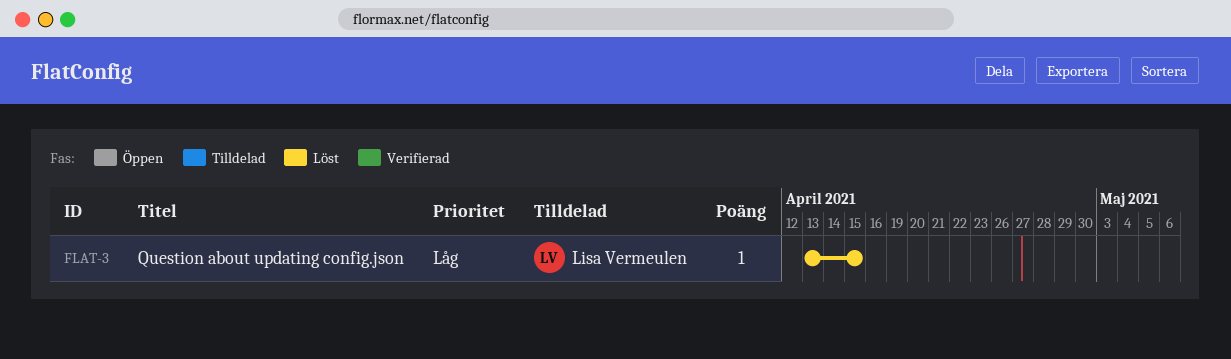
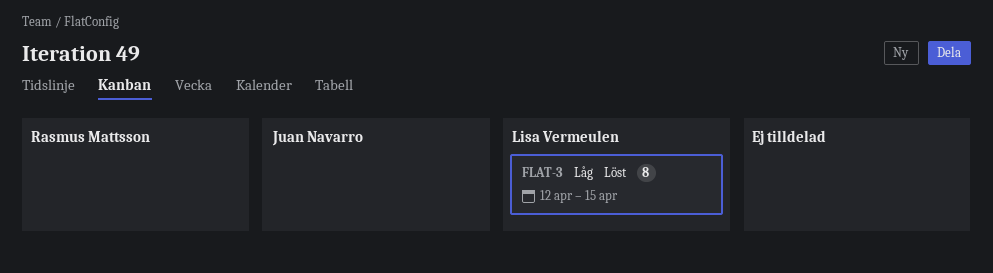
FLAT-3, estimate: 1 -> 8
FLAT-3, start: Apr 13 -> Apr 12

